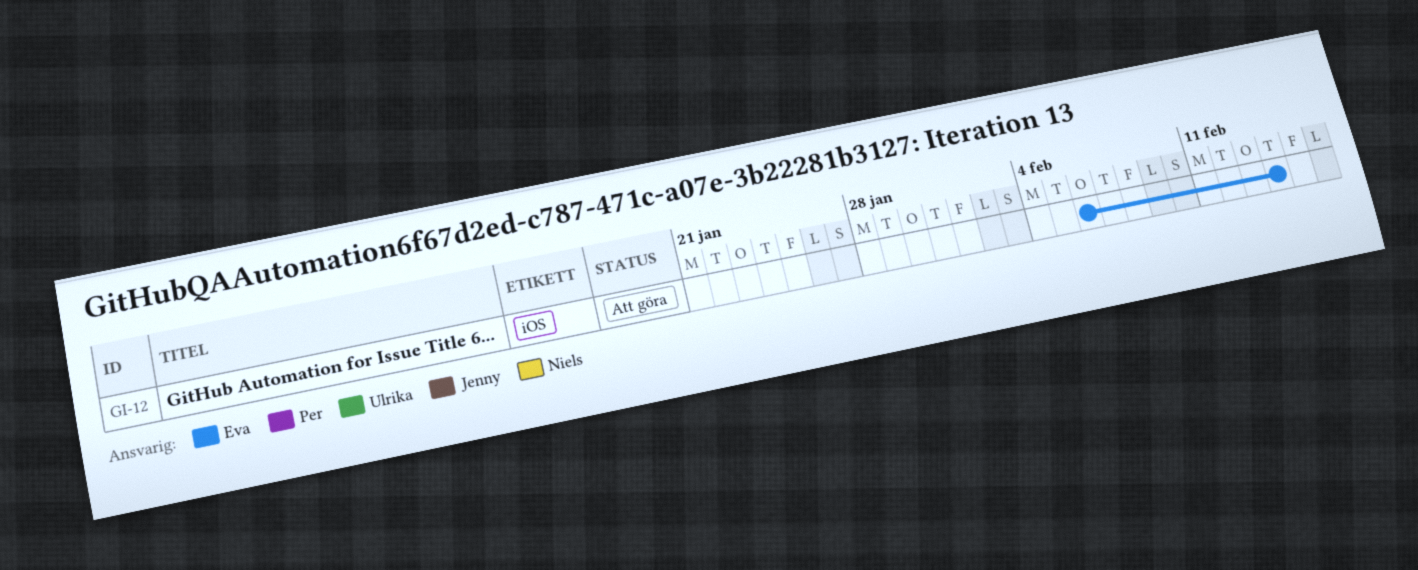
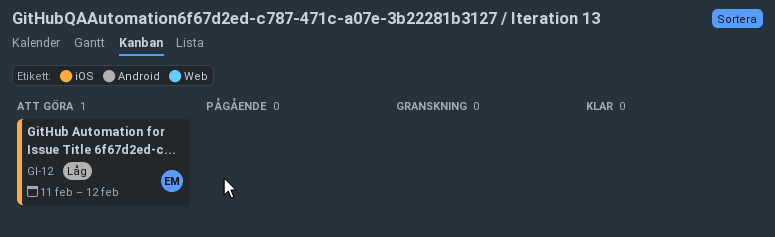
GI-12, start: Feb 6 -> Feb 11
GI-12, due: Feb 14 -> Feb 12

